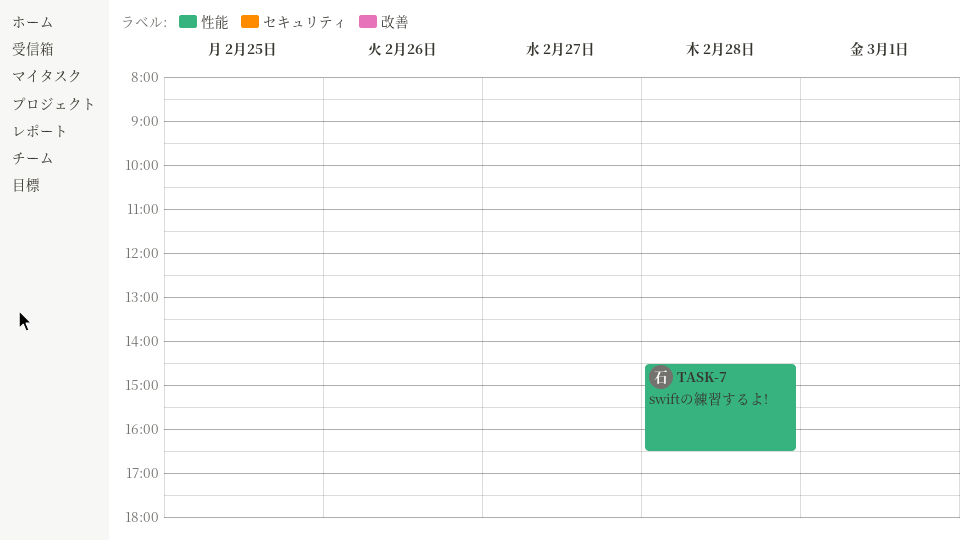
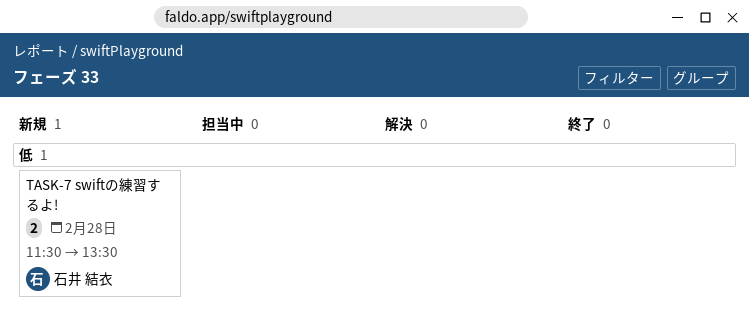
TASK-7, begins: 14:30 -> 11:30
TASK-7, ends: 16:30 -> 13:30

